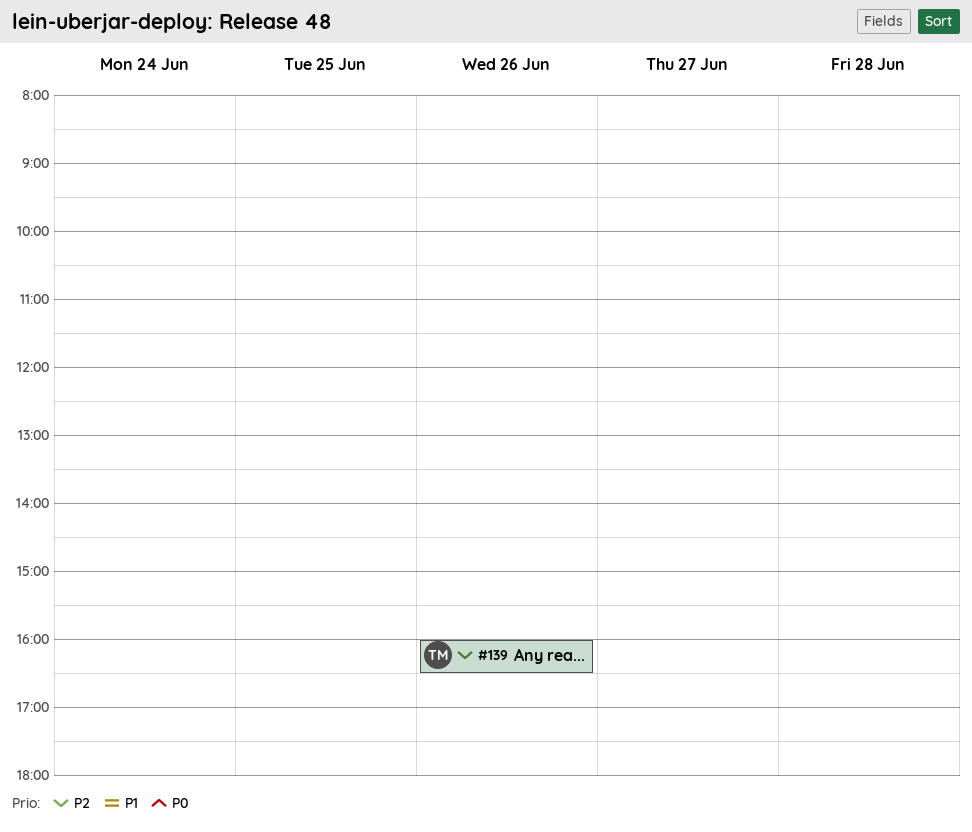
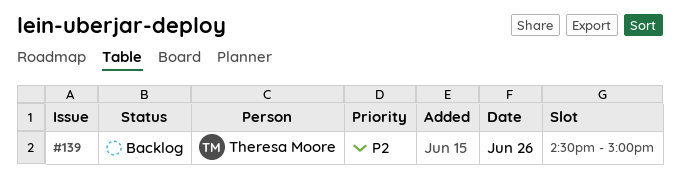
#139, begins: 16:00 -> 14:30
#139, ends: 16:30 -> 15:00

